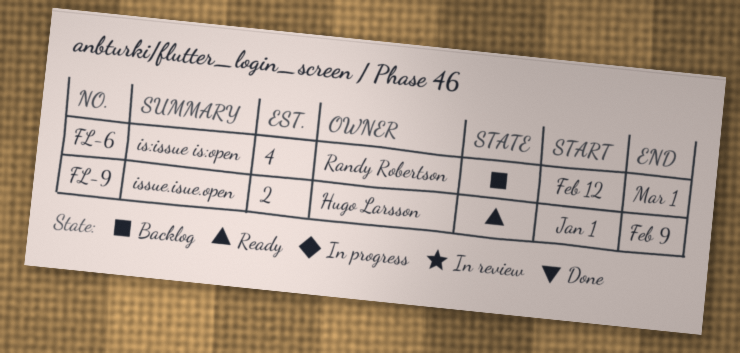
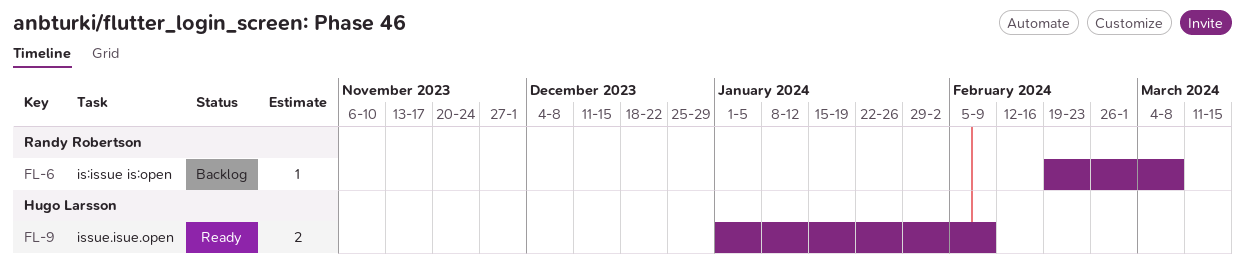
FL-6, estimate: 4 -> 1
FL-6, start: Feb 12 -> Feb 19
FL-6, due: Mar 1 -> Mar 8

